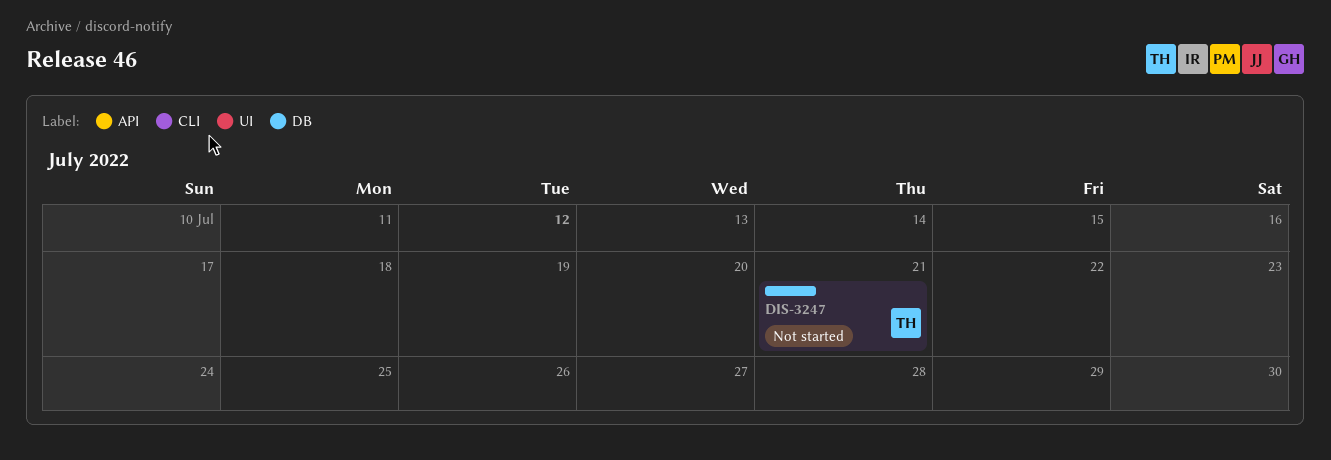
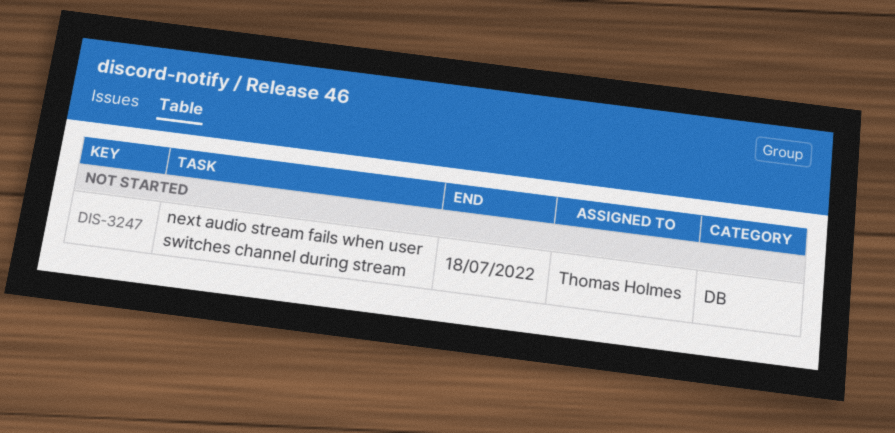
DIS-3247, due: Jul 21 -> Jul 18

